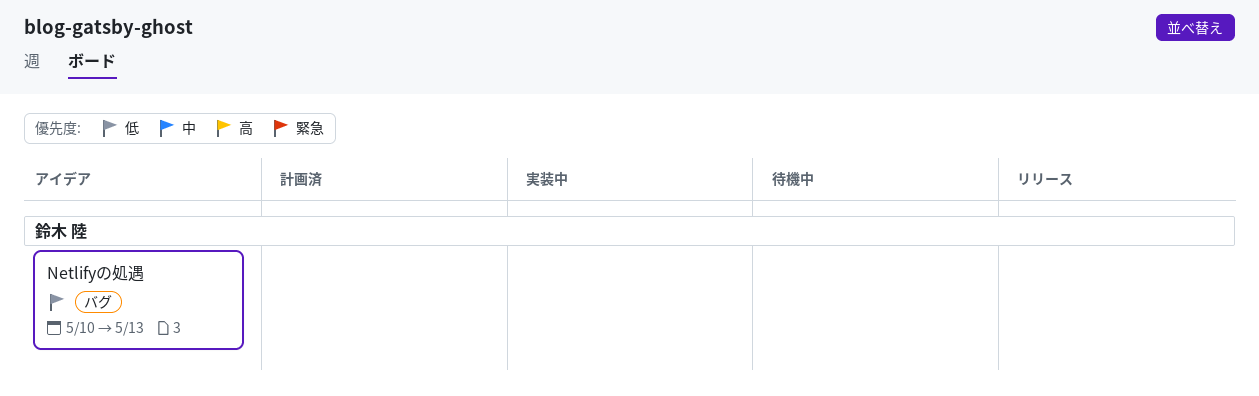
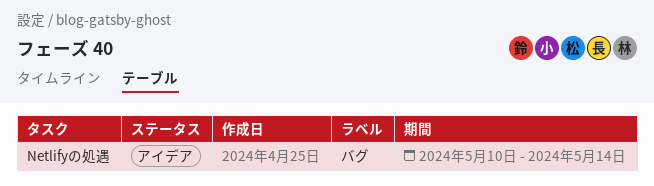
Netlifyの処遇, due: May 13 -> May 14

